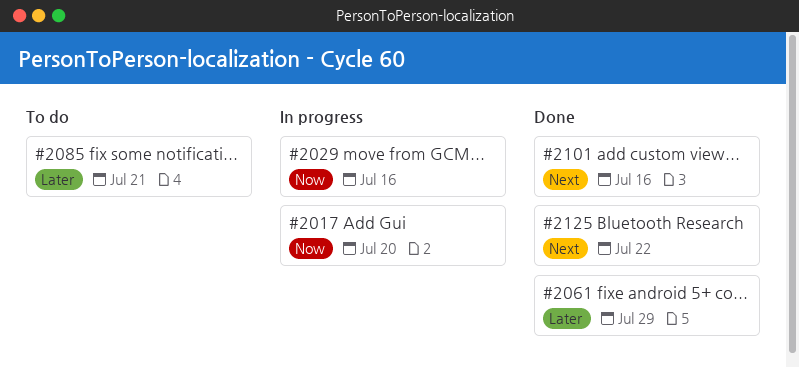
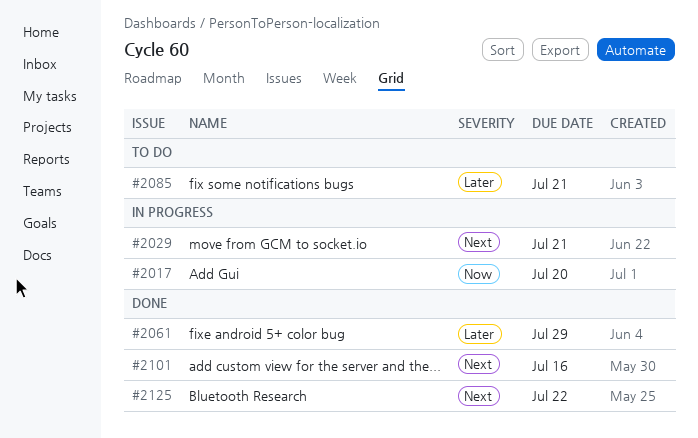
#2029, priority: Now -> Next
#2029, due: Jul 16 -> Jul 21

